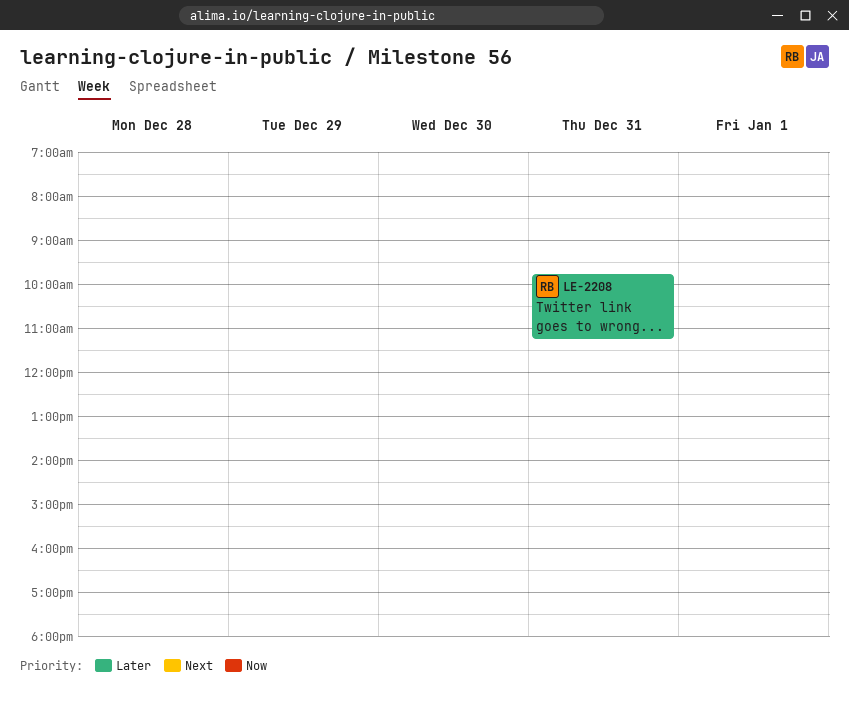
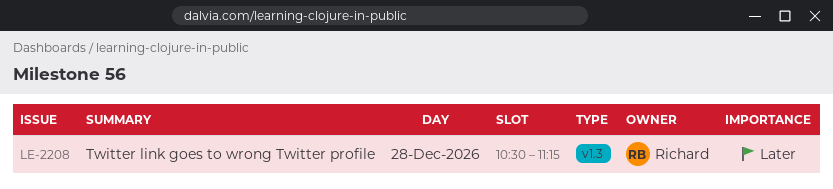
LE-2208, day: Dec 31 -> Dec 28
LE-2208, begins: 09:45 -> 10:30

